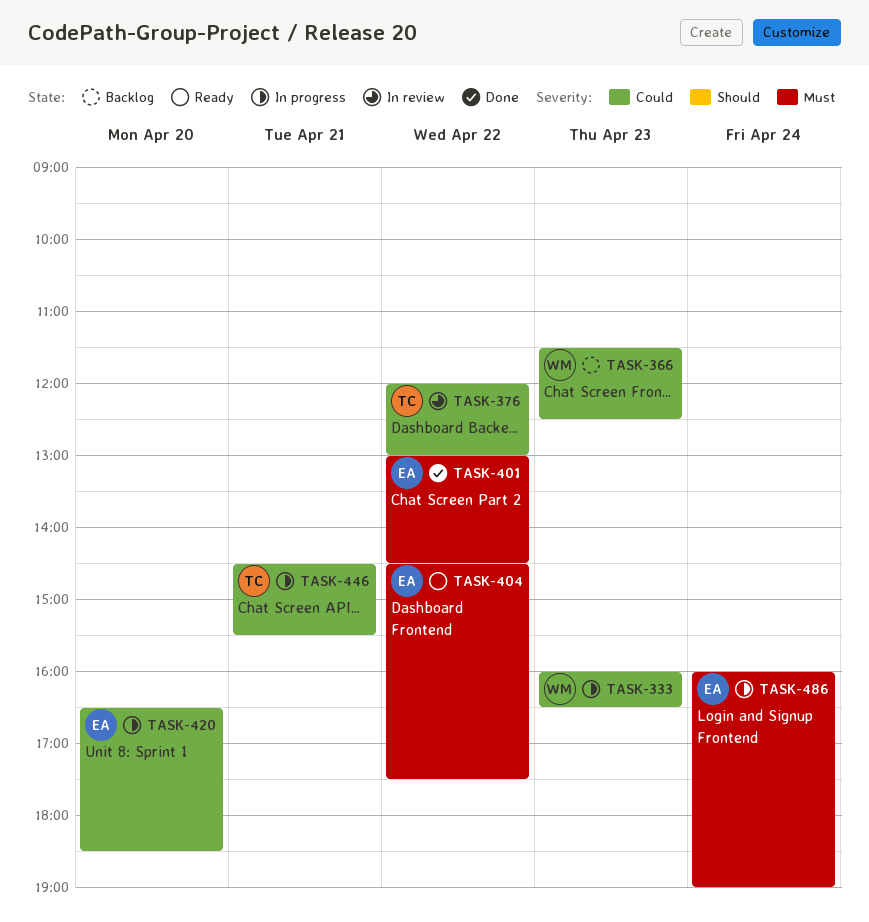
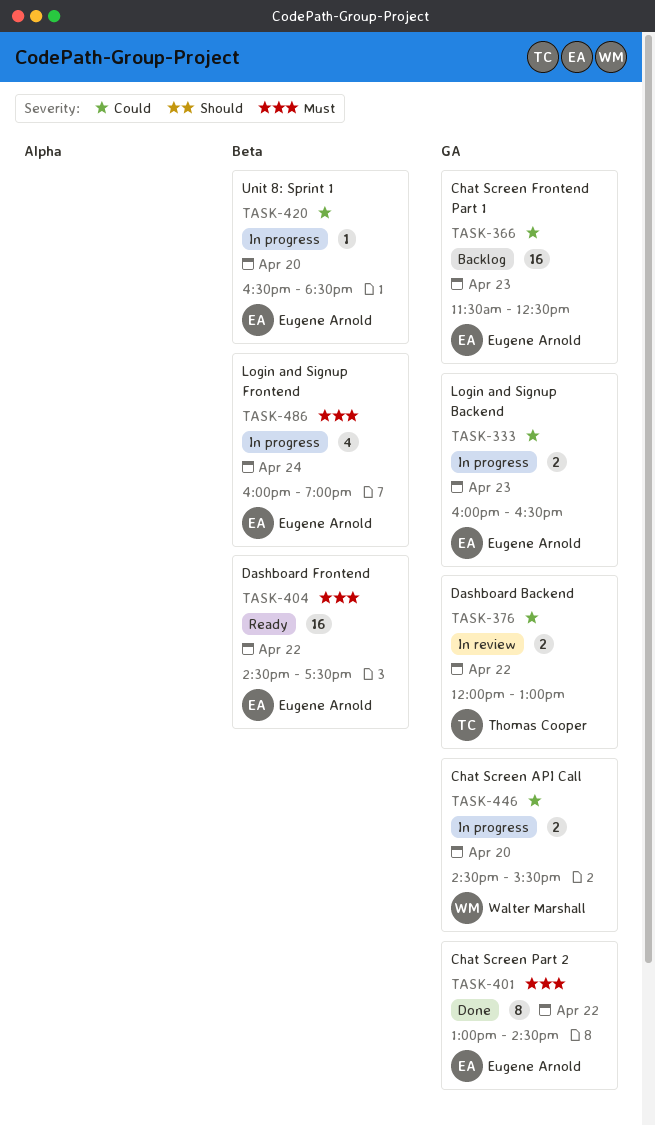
TASK-333, owner: Walter Marshall -> Eugene Arnold
TASK-366, owner: Walter Marshall -> Eugene Arnold
TASK-446, owner: Thomas Cooper -> Walter Marshall
TASK-446, day: Apr 21 -> Apr 20

